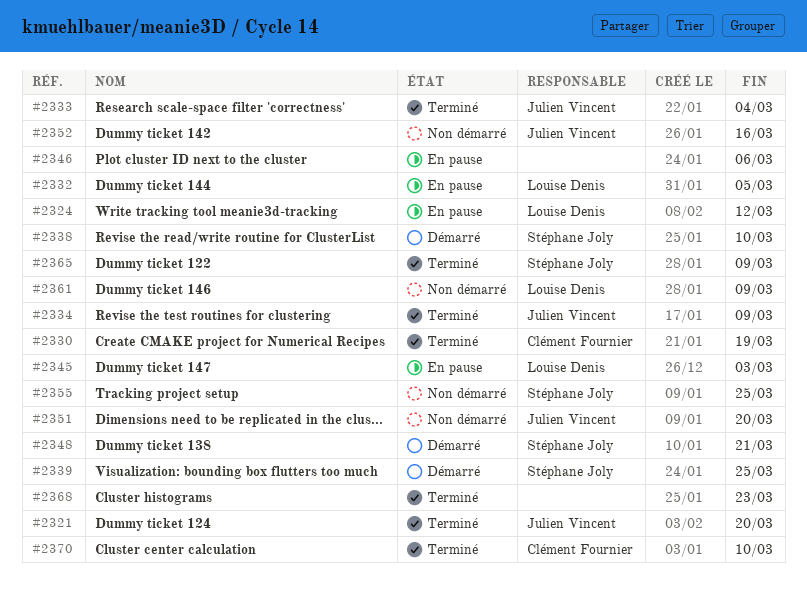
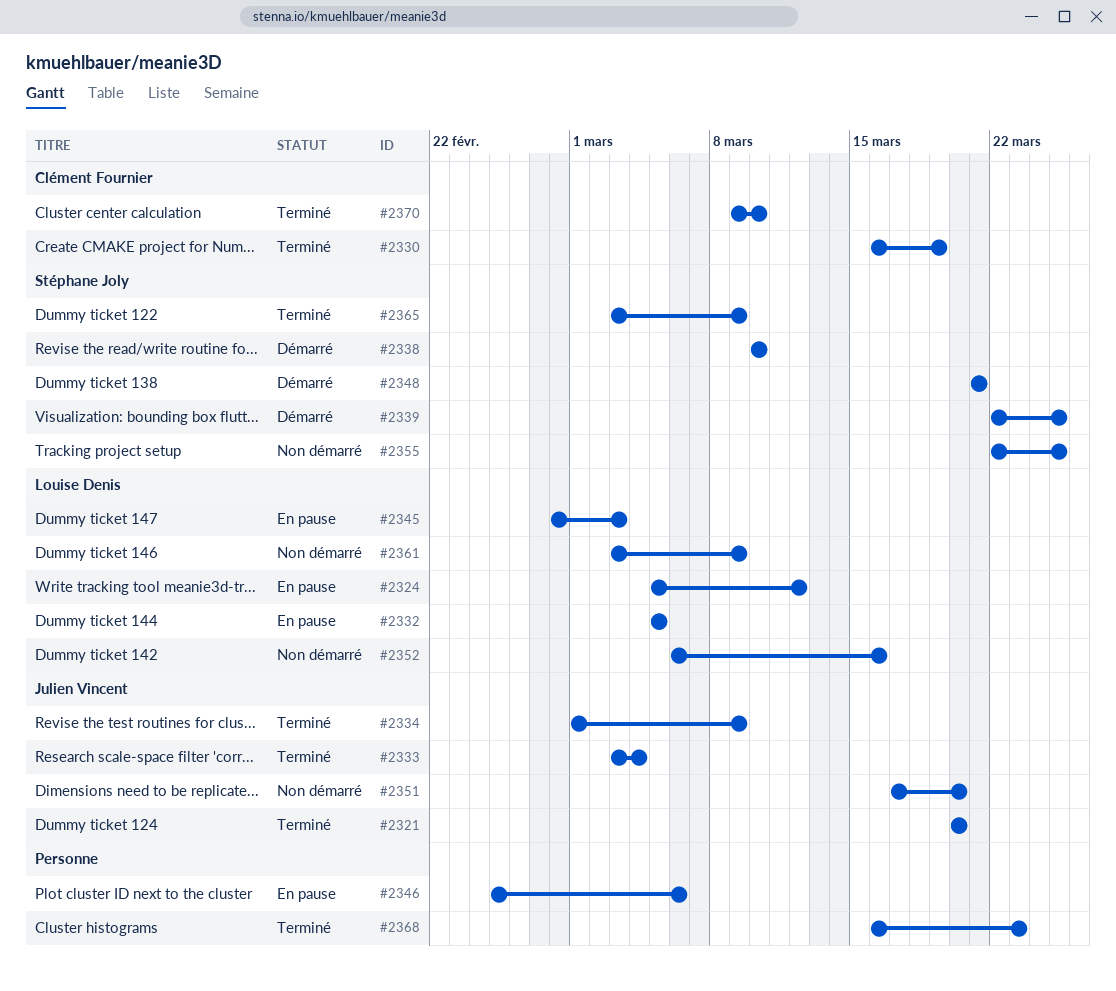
#2352, owner: Julien Vincent -> Louise Denis

